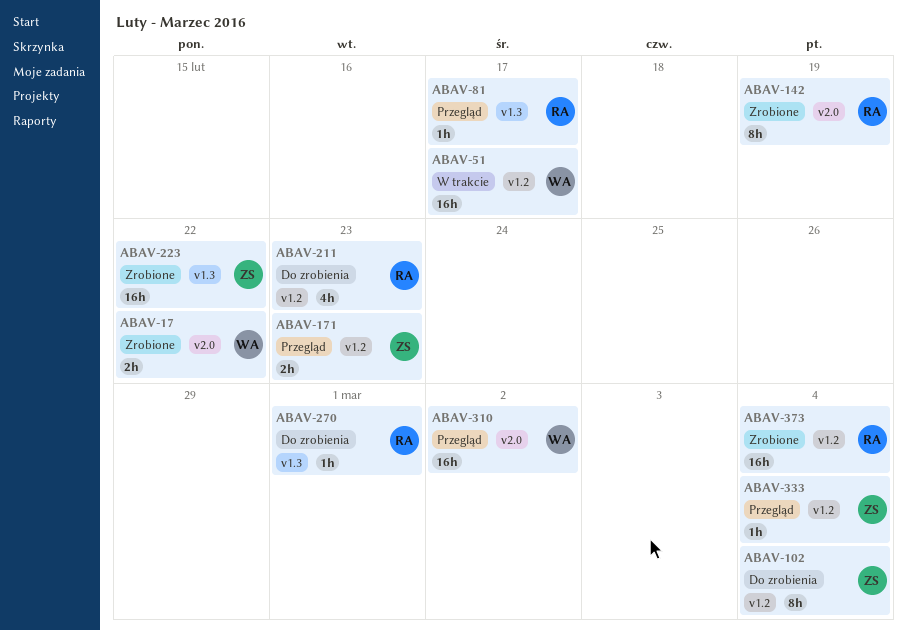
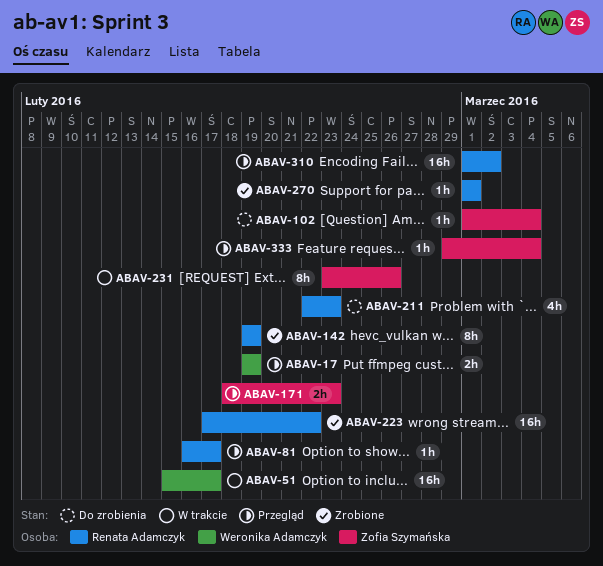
ABAV-17, status: Zrobione -> Przegląd
ABAV-17, due: Feb 22 -> Feb 19
ABAV-102, estimate: 8h -> 1h
ABAV-223, owner: Zofia Szymańska -> Renata Adamczyk
ABAV-231: none -> present
ABAV-270, status: Do zrobienia -> Zrobione
ABAV-310, owner: Weronika Adamczyk -> Renata Adamczyk
ABAV-373: present -> none

